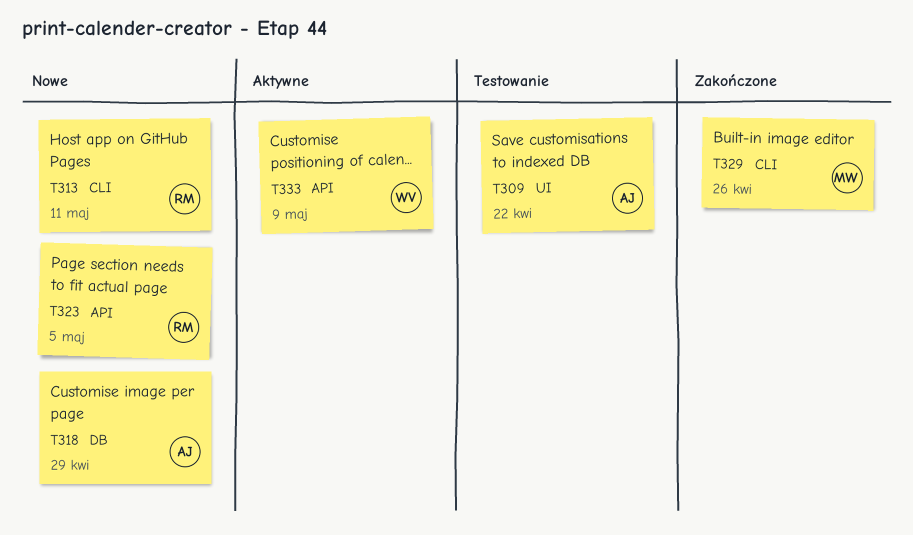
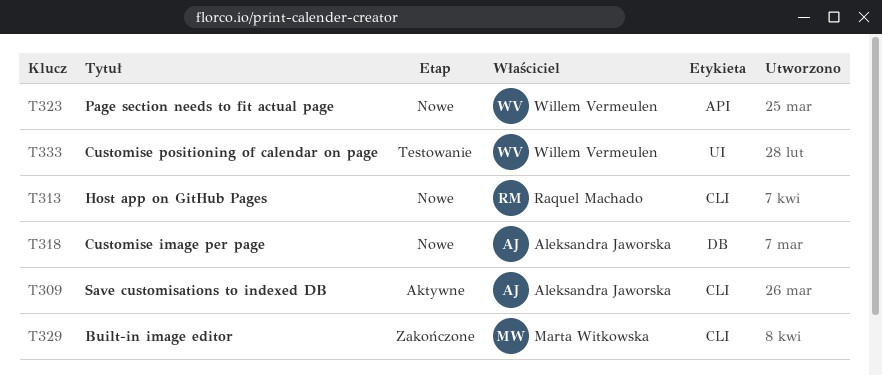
T309, status: Testowanie -> Aktywne
T309, label: UI -> CLI
T323, owner: Raquel Machado -> Willem Vermeulen
T333, status: Aktywne -> Testowanie
T333, label: API -> UI

